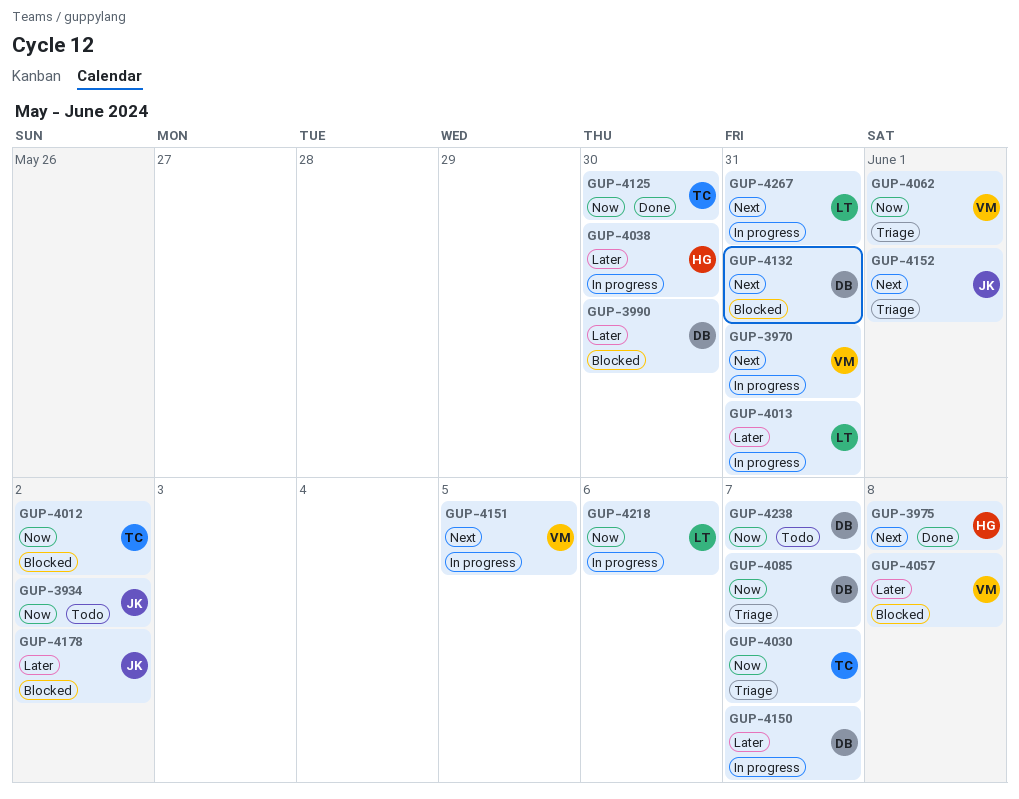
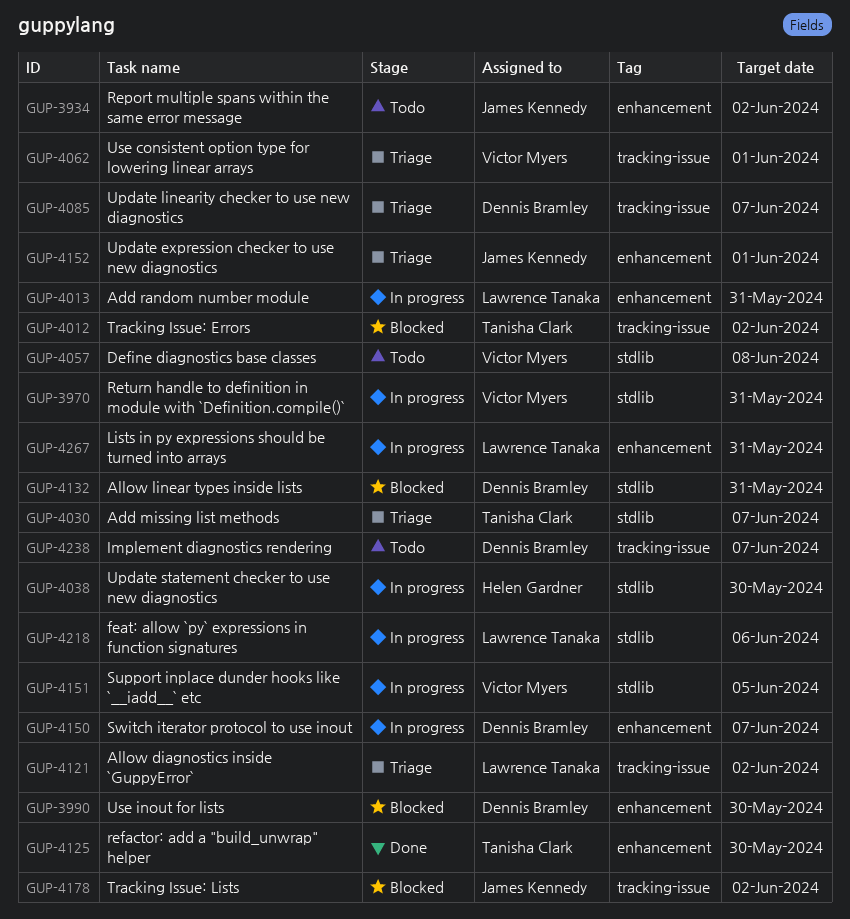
GUP-3975: present -> none
GUP-4057, status: Blocked -> Todo
GUP-4121: none -> present

